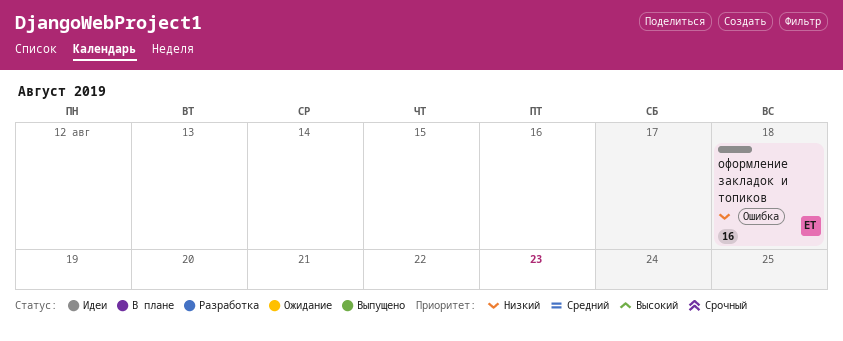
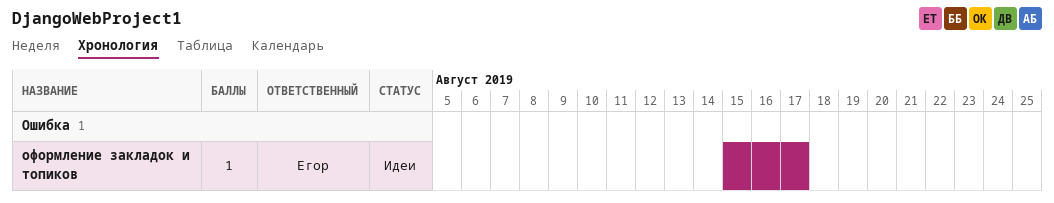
оформление закладок и топиков, estimate: 16 -> 1
оформление закладок и топиков, due: Aug 18 -> Aug 17

